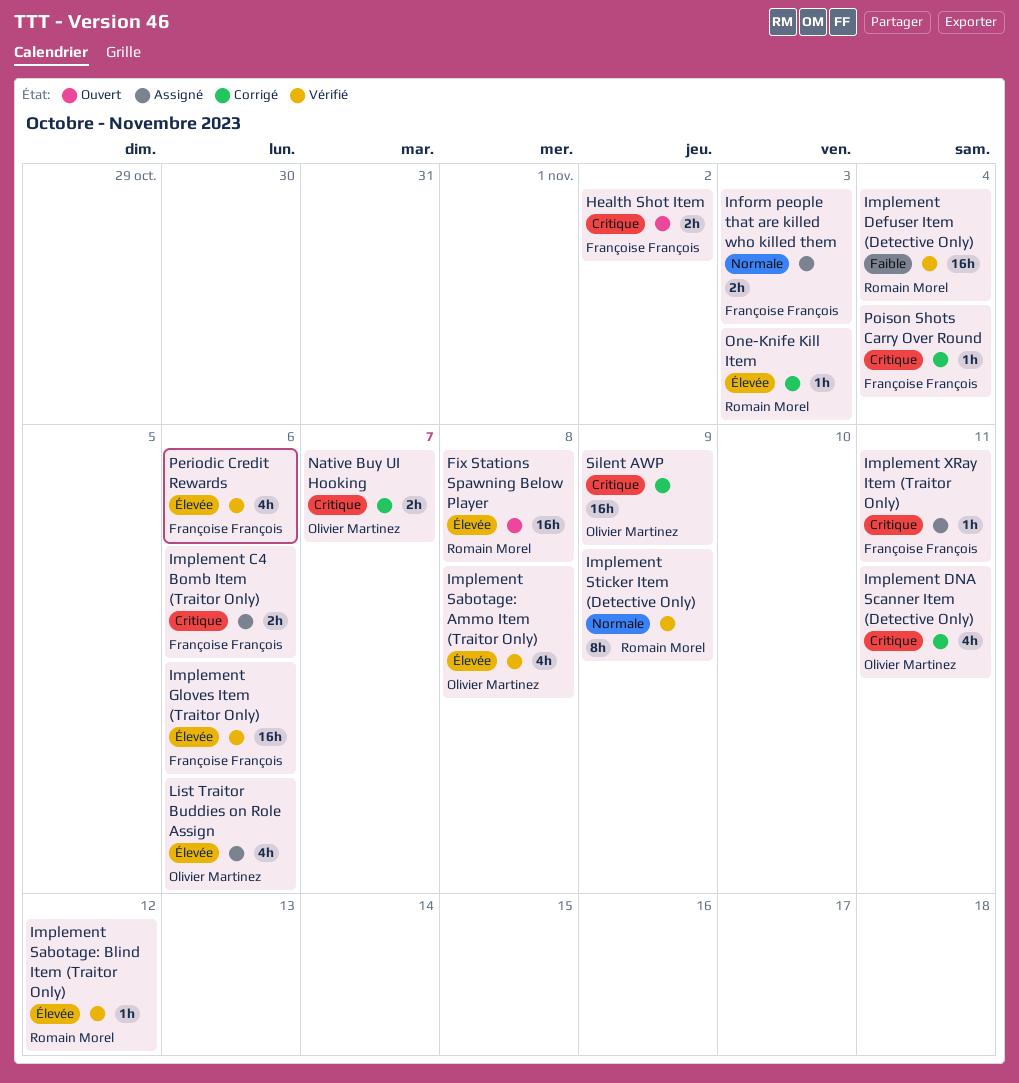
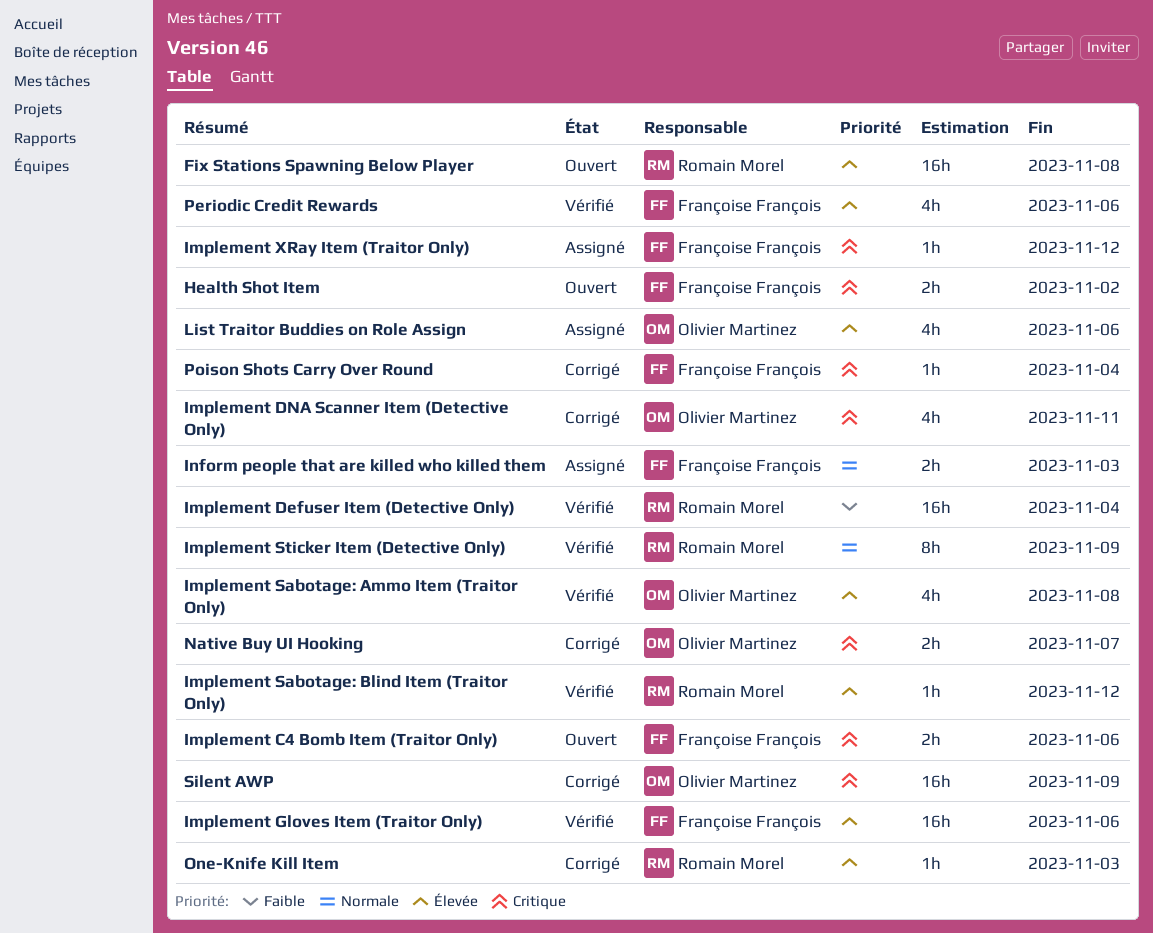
Implement C4 Bomb Item (Traitor Only), status: Assigné -> Ouvert
Implement XRay Item (Traitor Only), due: Nov 11 -> Nov 12

